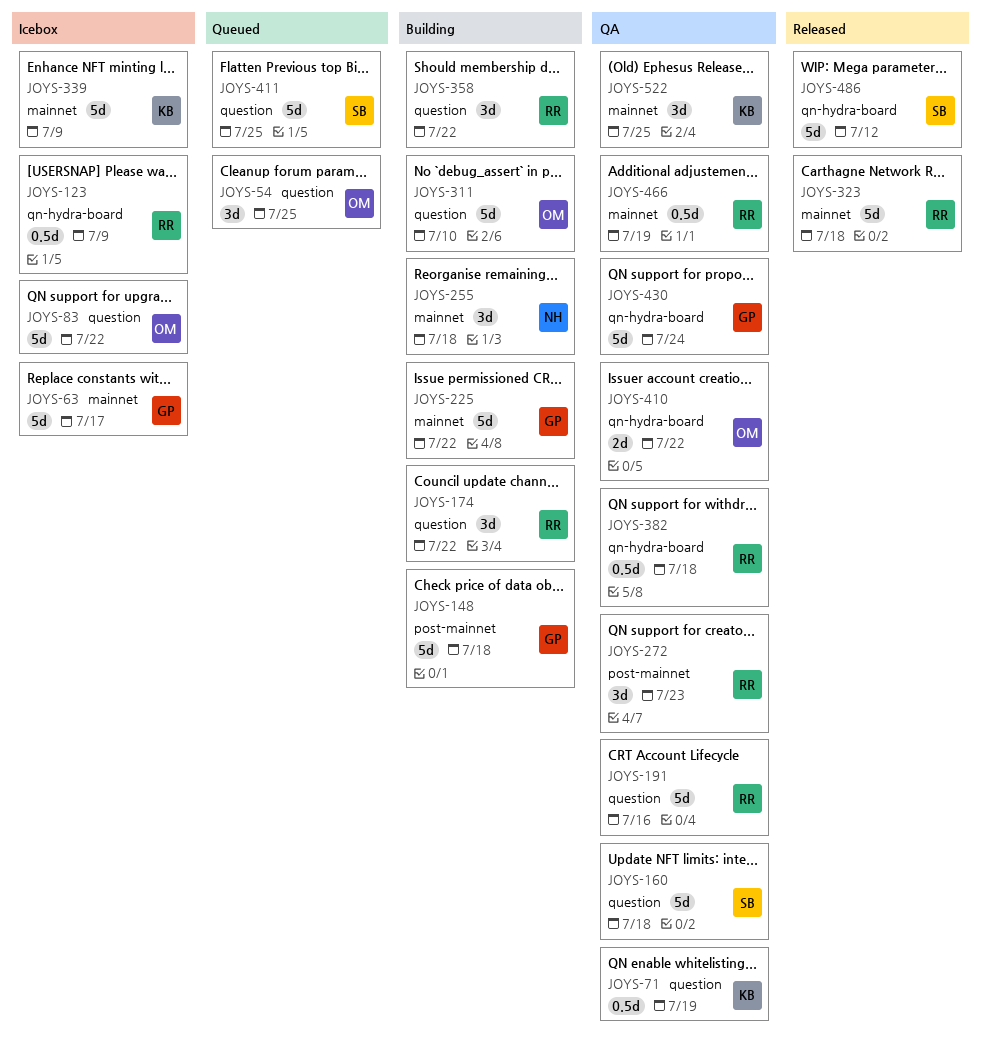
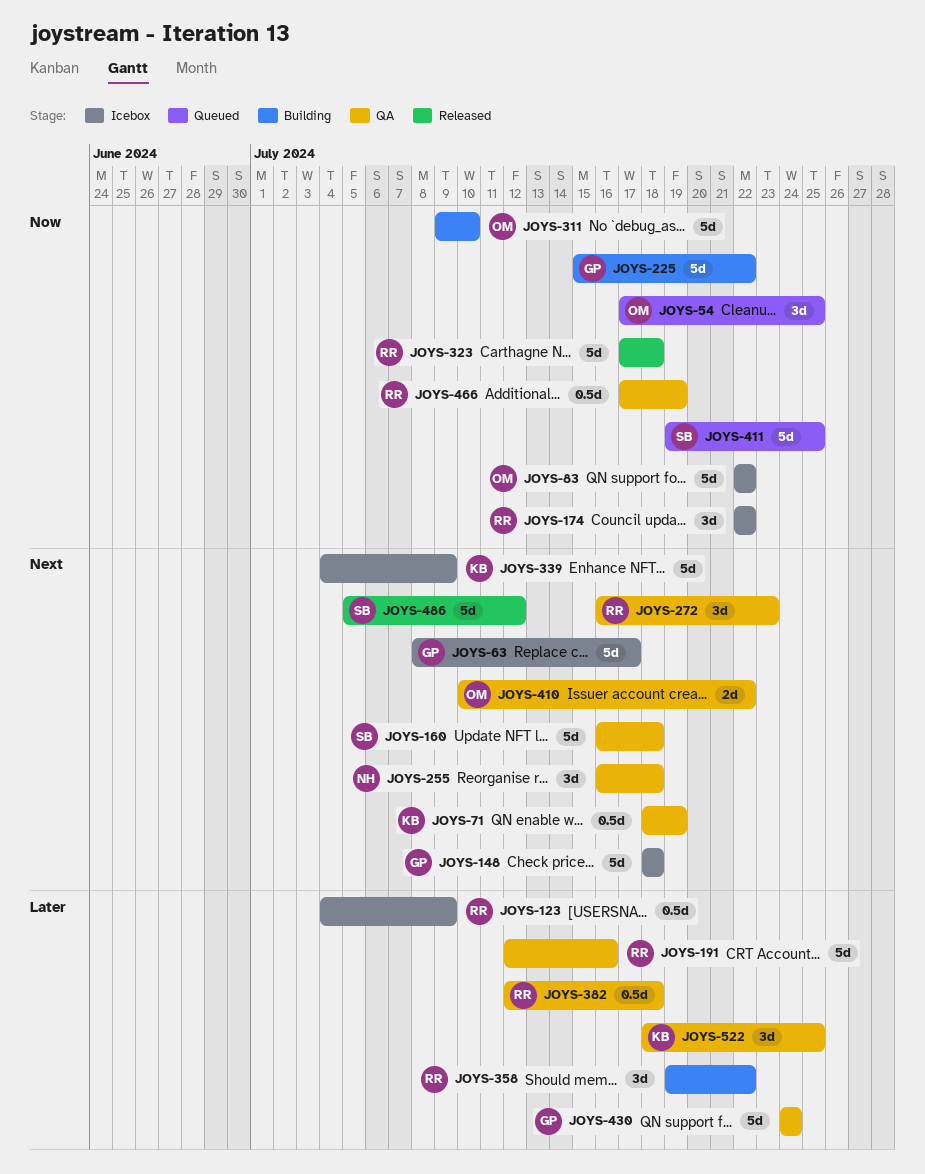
JOYS-148, status: Building -> Icebox
JOYS-174, status: Building -> Icebox
JOYS-255, status: Building -> QA

